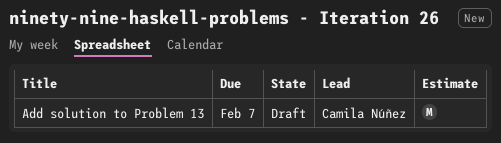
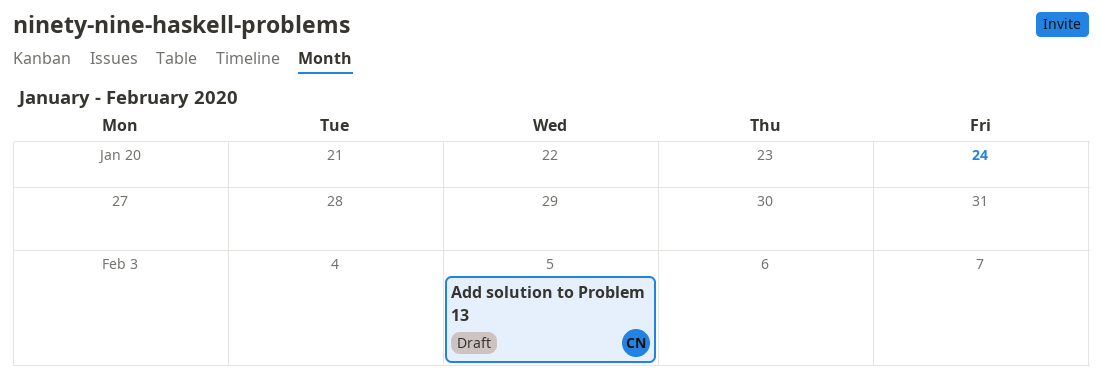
Add solution to Problem 13, due: Feb 7 -> Feb 5

